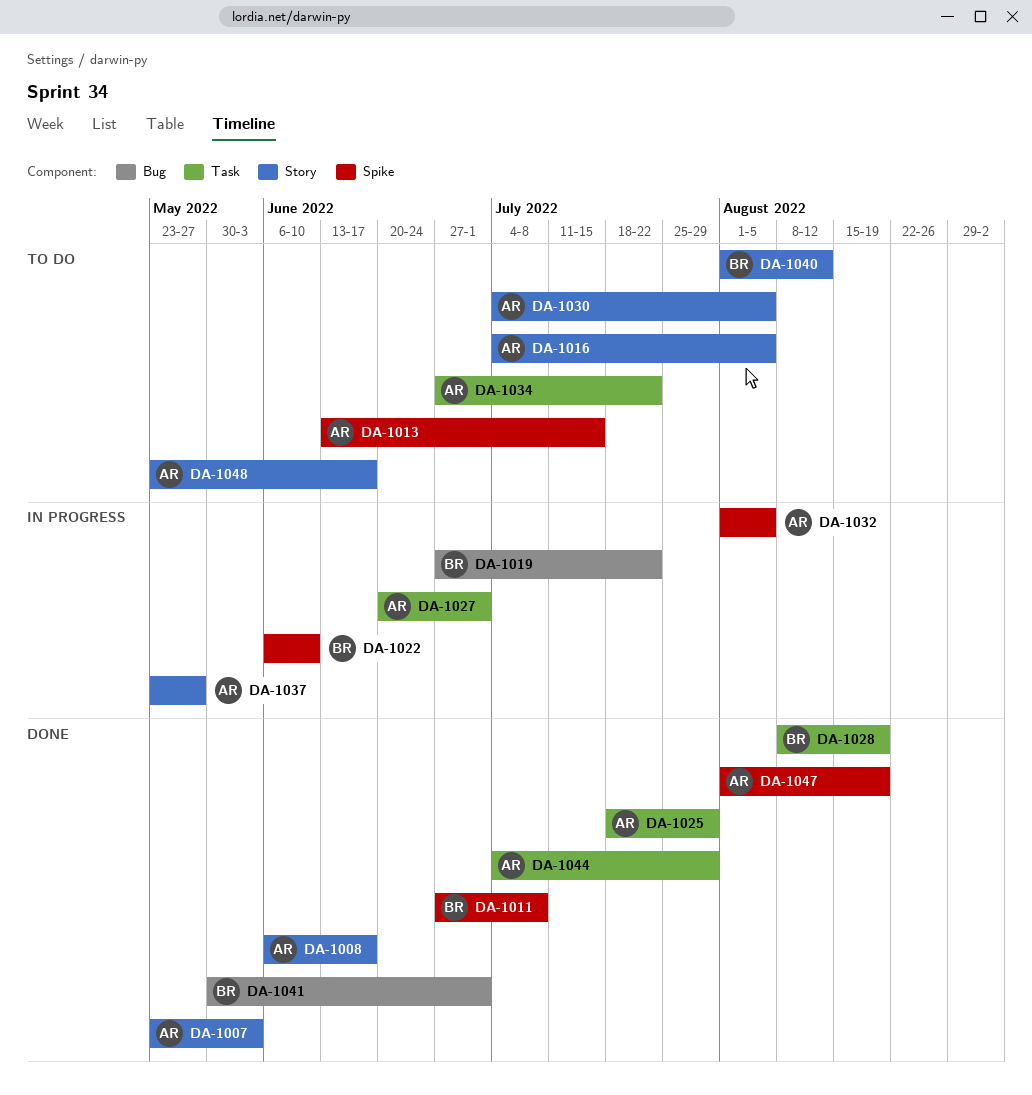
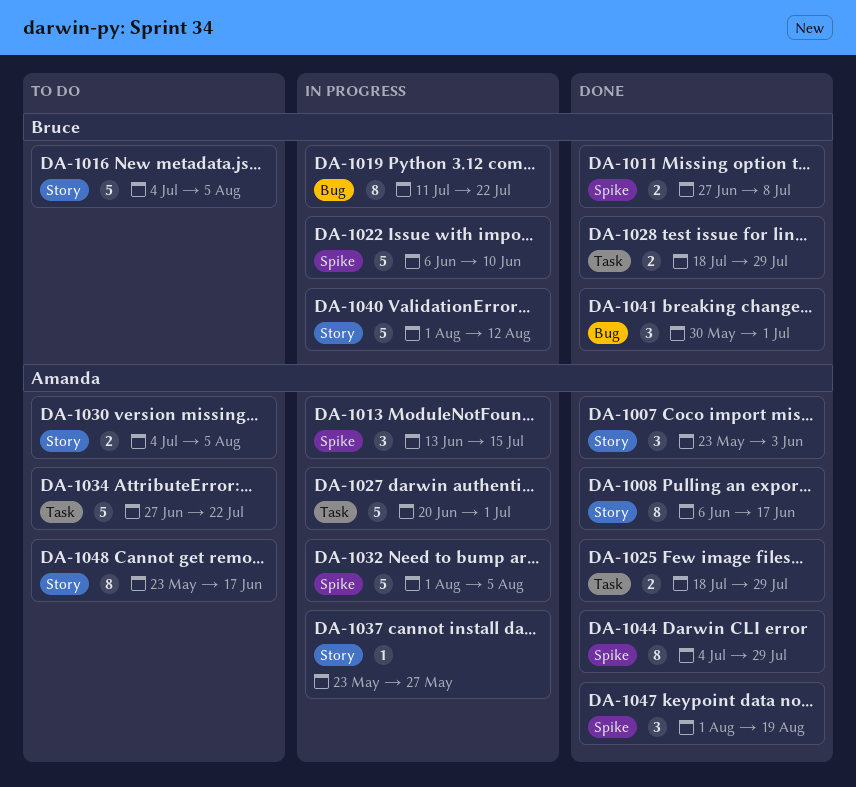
DA-1013, status: To do -> In progress
DA-1016, owner: Amanda -> Bruce
DA-1019, start: Jun 27 -> Jul 11
DA-1028, start: Aug 8 -> Jul 18
DA-1028, due: Aug 19 -> Jul 29
DA-1040, status: To do -> In progress
DA-1044, label: Task -> Spike

